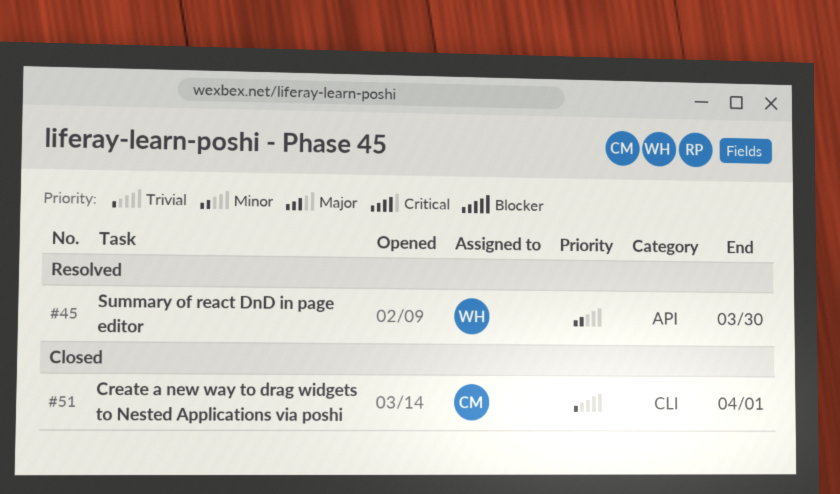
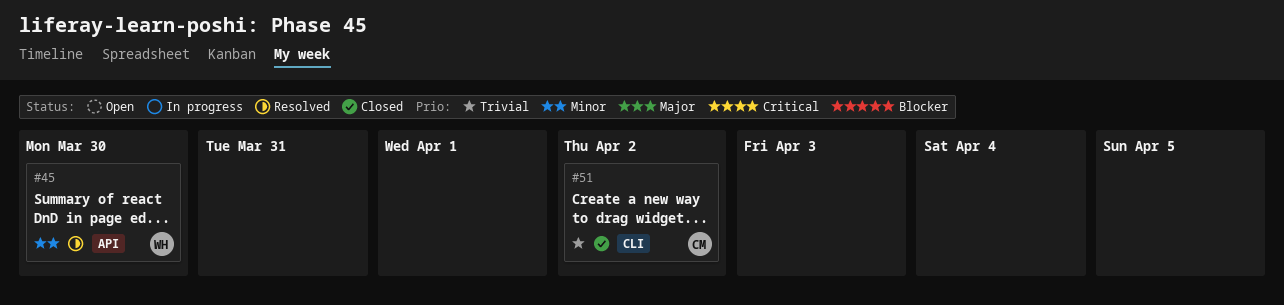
#51, due: Apr 1 -> Apr 2

